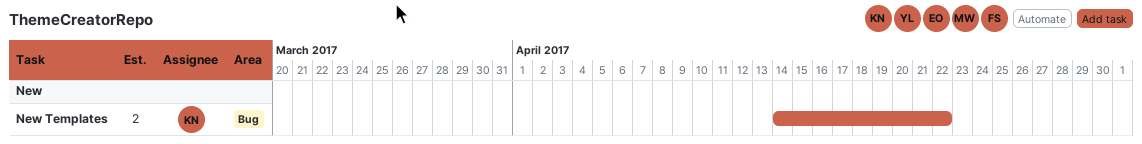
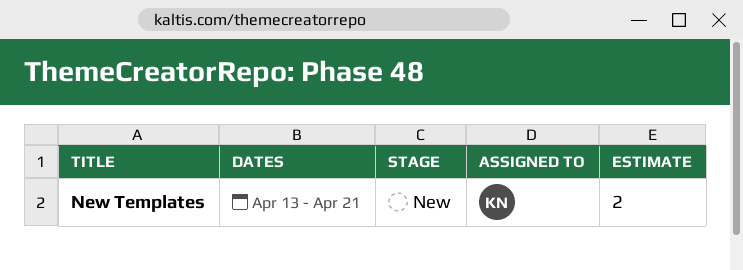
New Templates, start: Apr 14 -> Apr 13
New Templates, due: Apr 22 -> Apr 21

